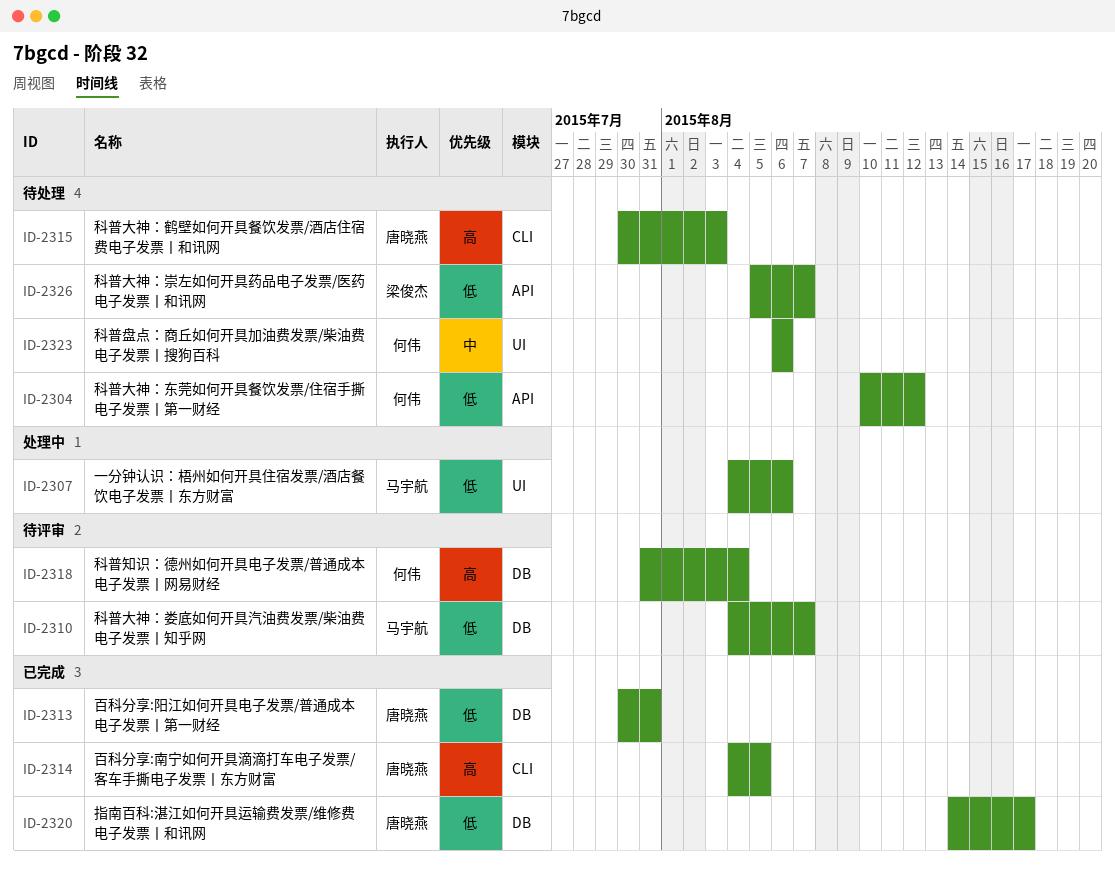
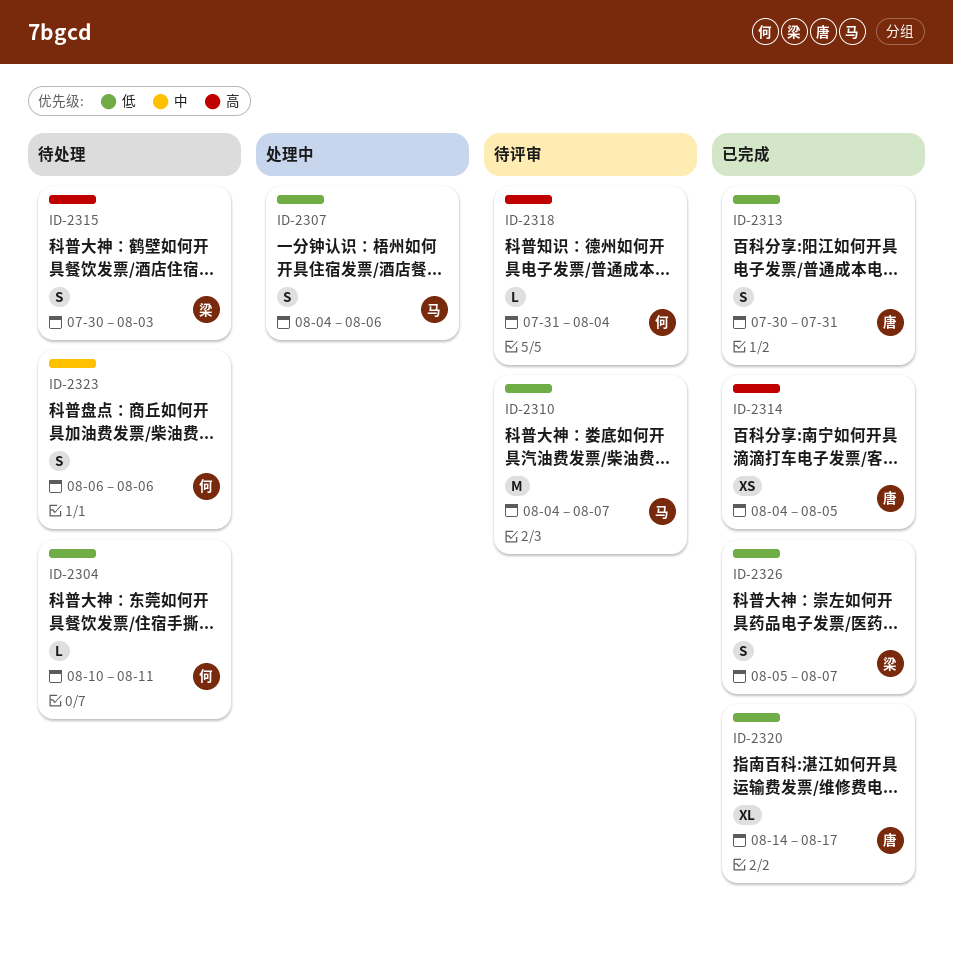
ID-2304, due: Aug 12 -> Aug 11
ID-2315, owner: 唐晓燕 -> 梁俊杰
ID-2326, status: 待处理 -> 已完成

